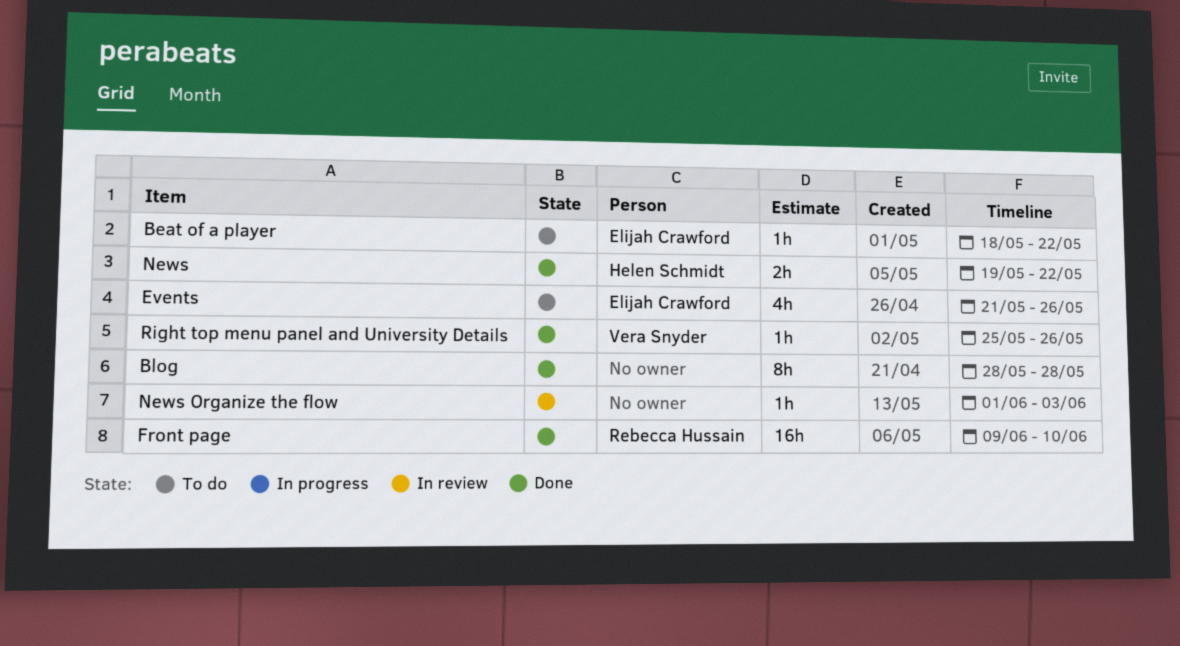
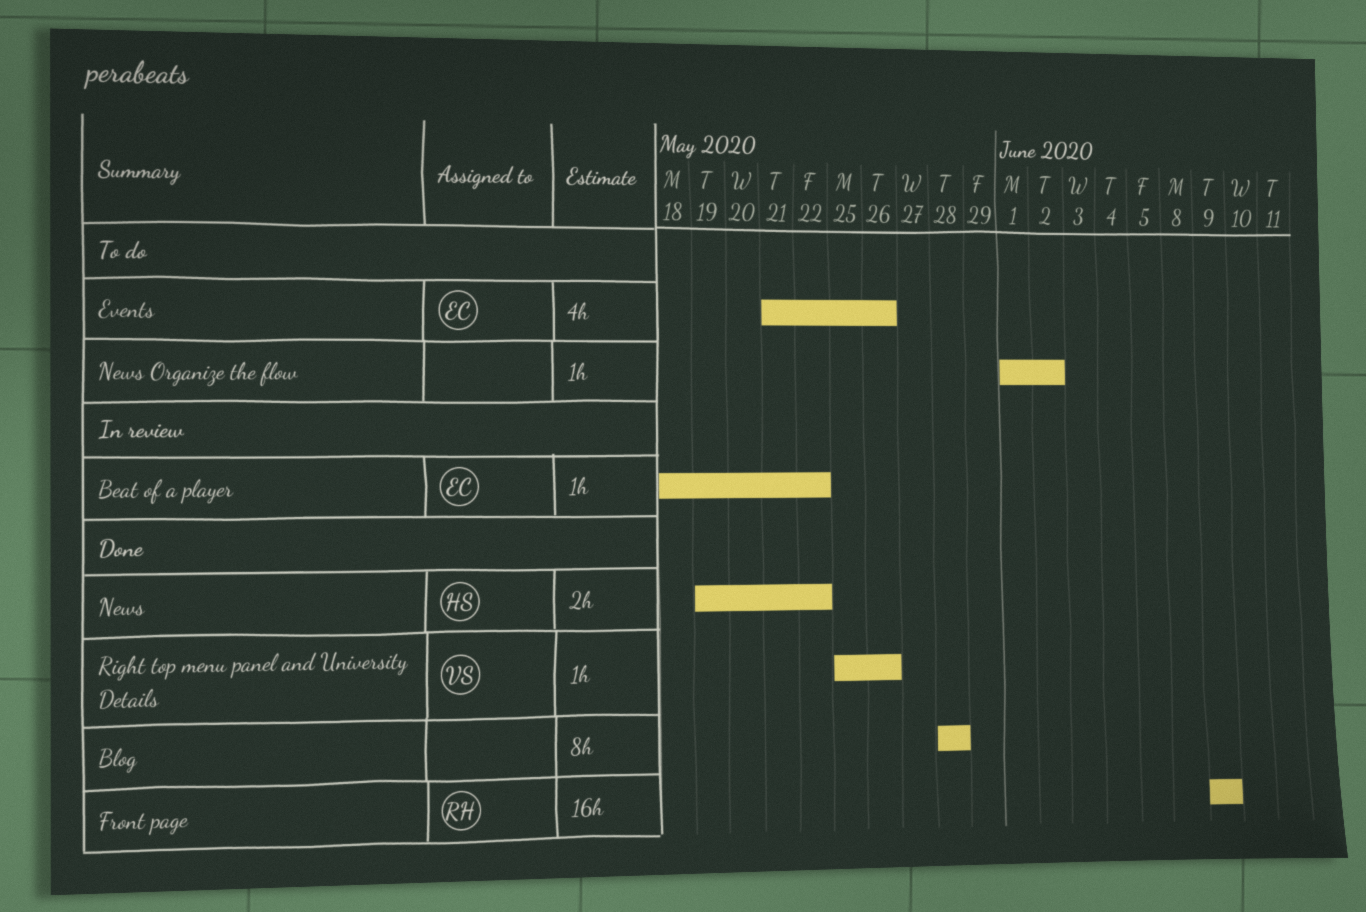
Beat of a player, status: To do -> In review
Front page, due: Jun 10 -> Jun 9
News Organize the flow, status: In review -> To do
News Organize the flow, due: Jun 3 -> Jun 2

